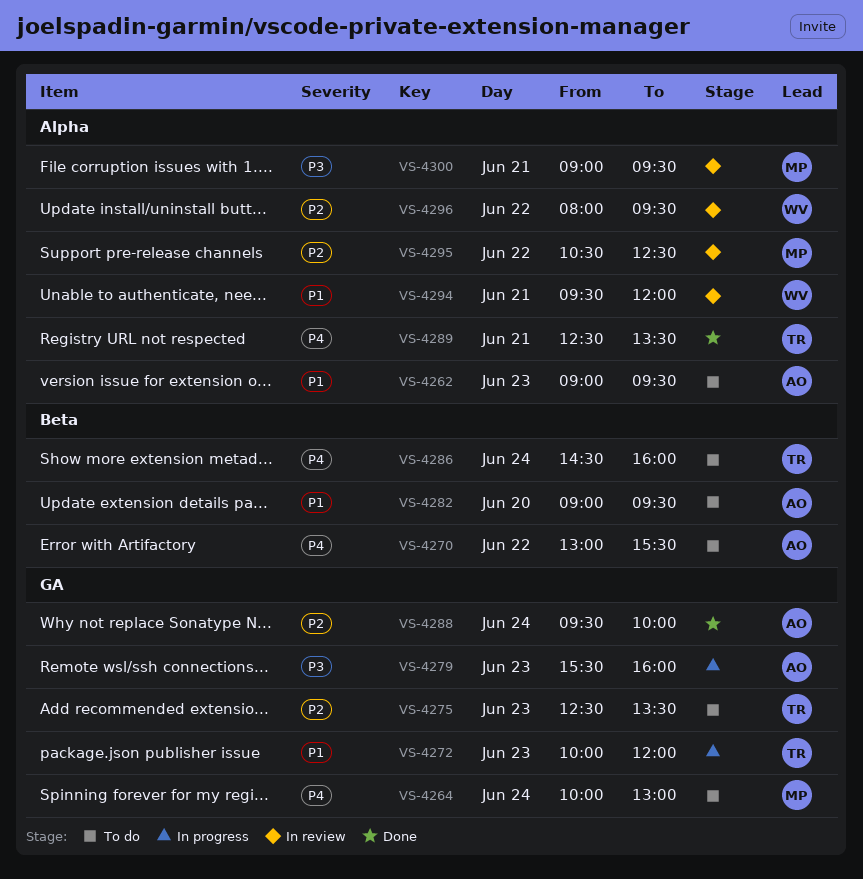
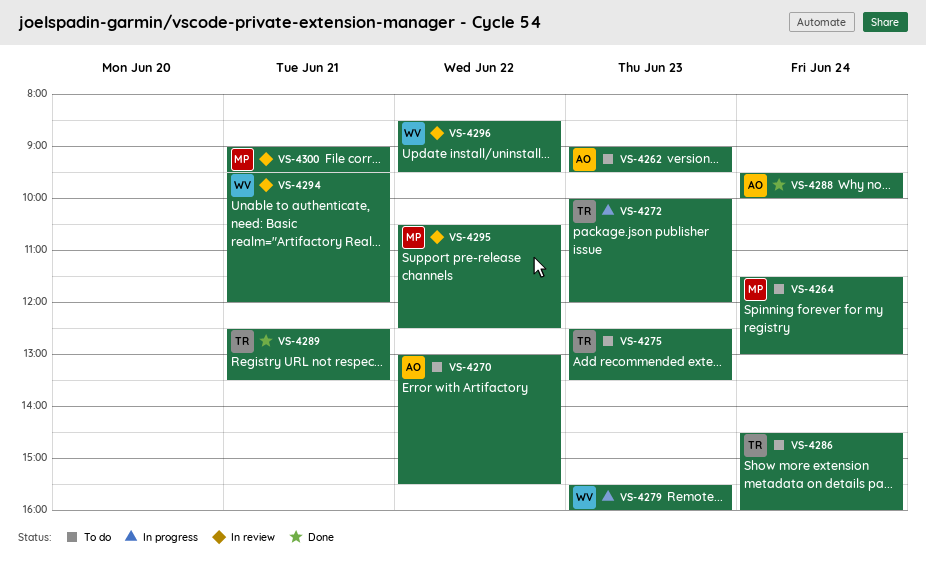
VS-4264, begins: 10:00 -> 11:30
VS-4279, owner: AO -> WV
VS-4282: present -> none
VS-4296, begins: 08:00 -> 08:30

